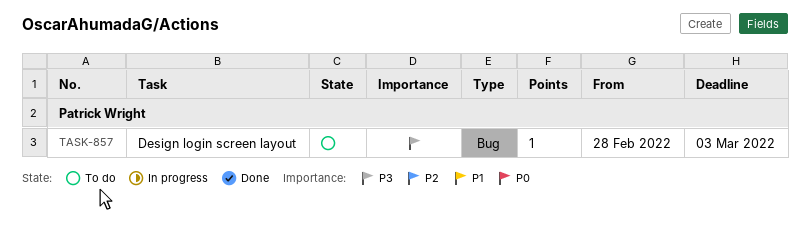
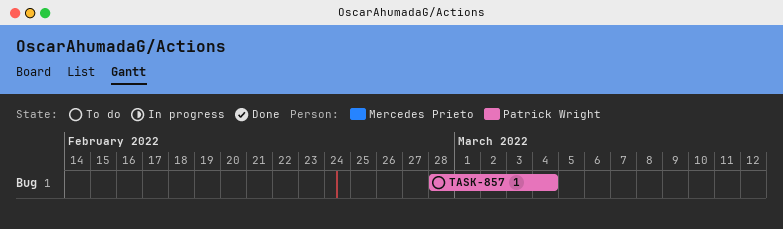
TASK-857, due: Mar 3 -> Mar 4

